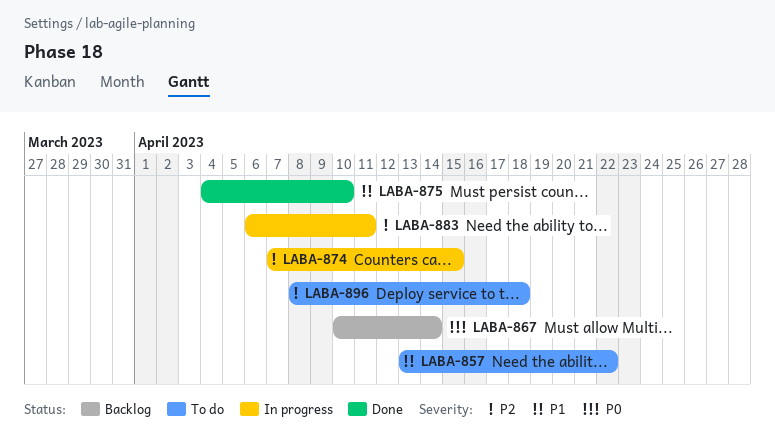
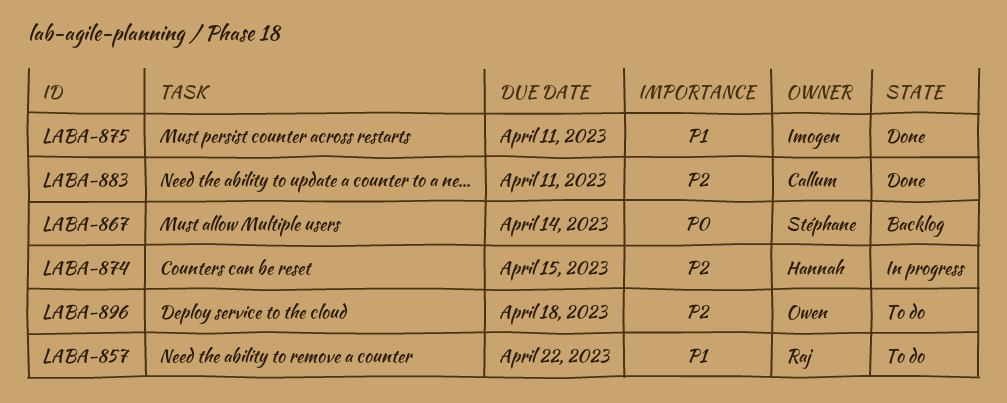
LABA-875, due: Apr 10 -> Apr 11
LABA-883, status: In progress -> Done

